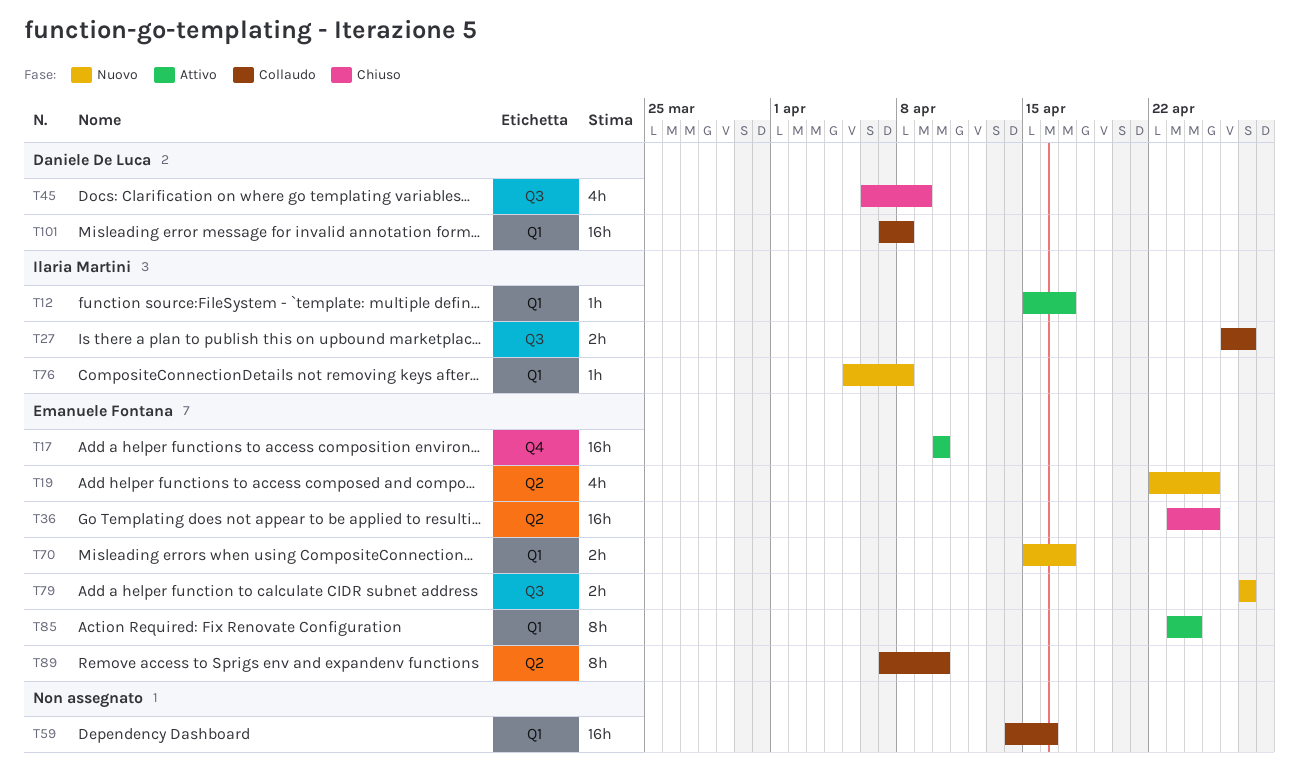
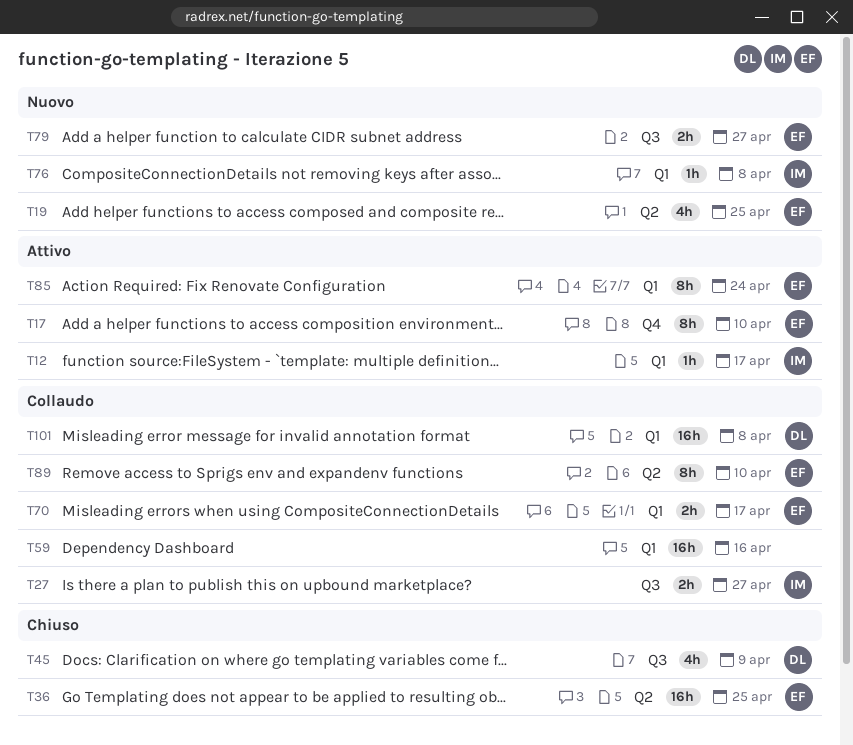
T17, estimate: 16h -> 8h
T70, status: Nuovo -> Collaudo

